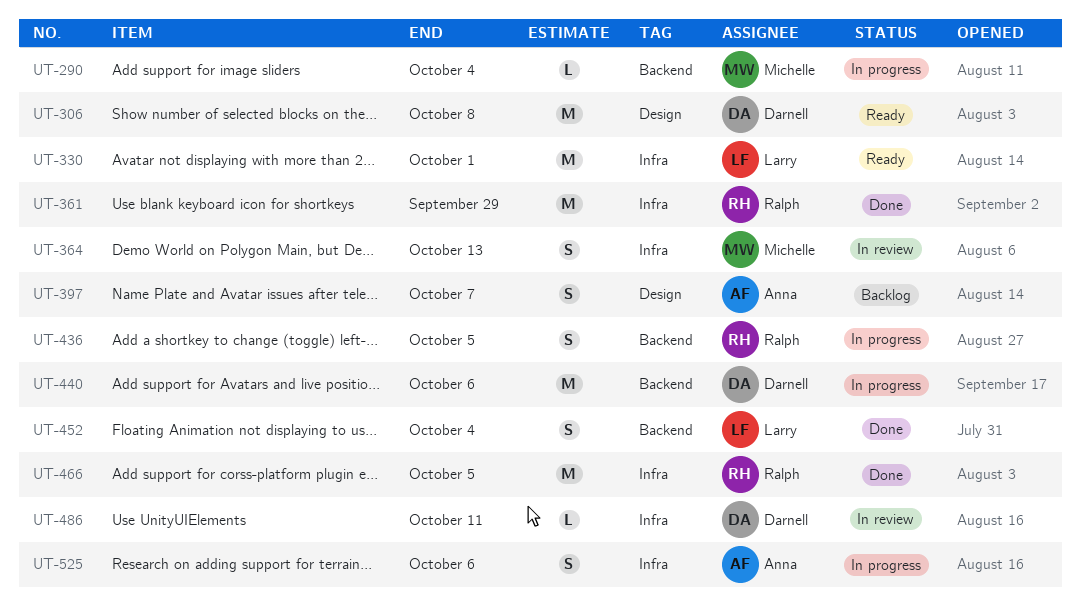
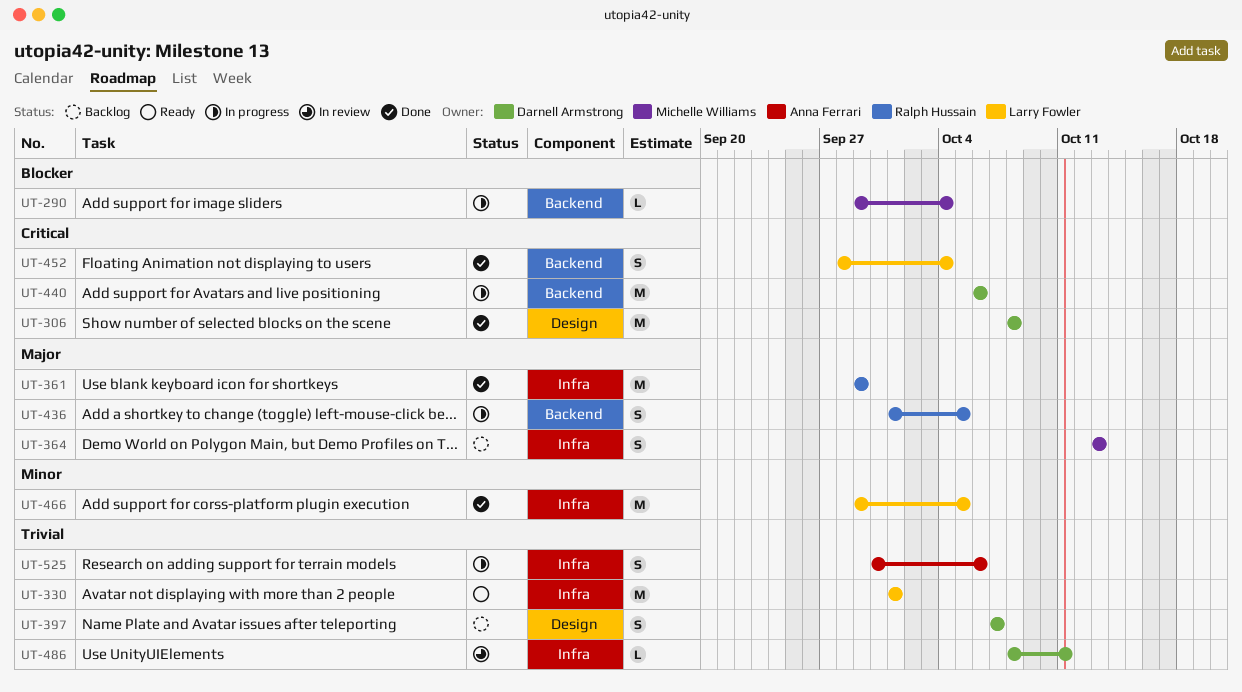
UT-306, status: Ready -> Done
UT-364, status: In review -> Backlog
UT-397, owner: Anna Ferrari -> Darnell Armstrong
UT-466, owner: Ralph Hussain -> Larry Fowler

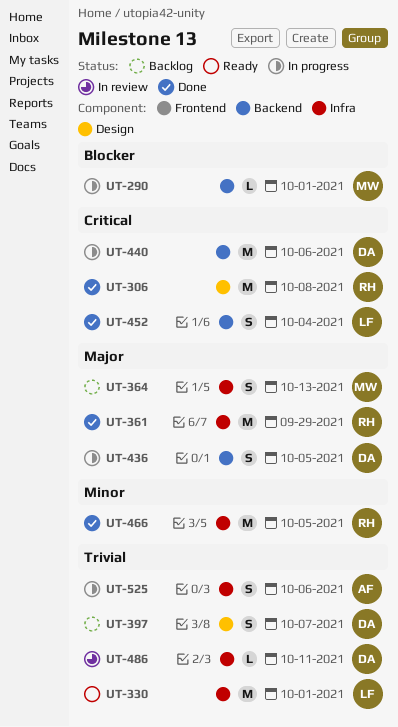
UT-290, due: Oct 4 -> Oct 1
UT-306, owner: Darnell Armstrong -> Ralph Hussain
UT-436, owner: Ralph Hussain -> Darnell Armstrong
UT-466, owner: Larry Fowler -> Ralph Hussain

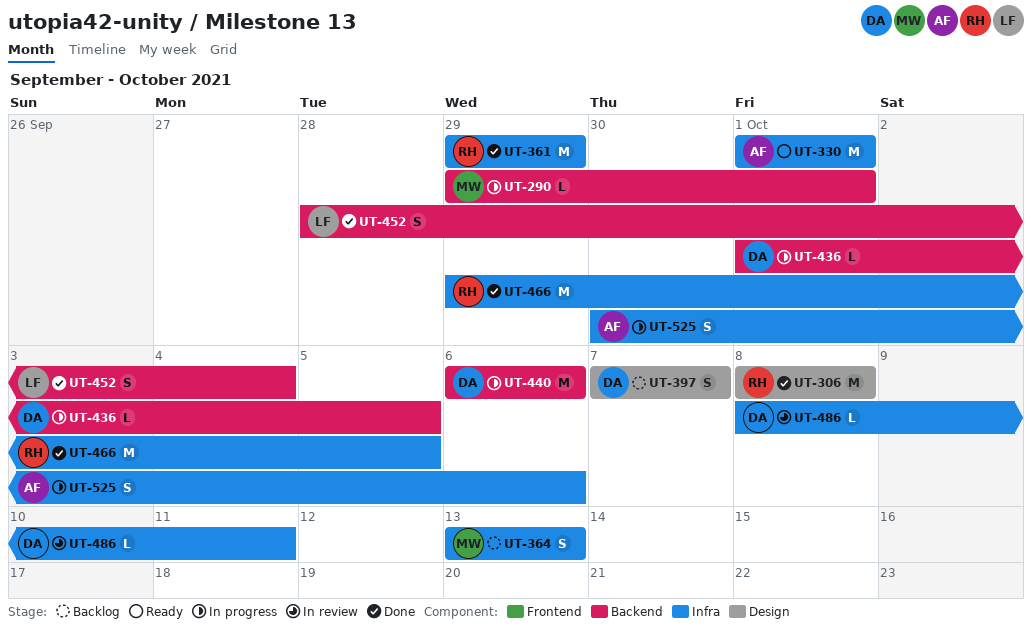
UT-330, owner: LF -> AF
UT-436, estimate: S -> L

